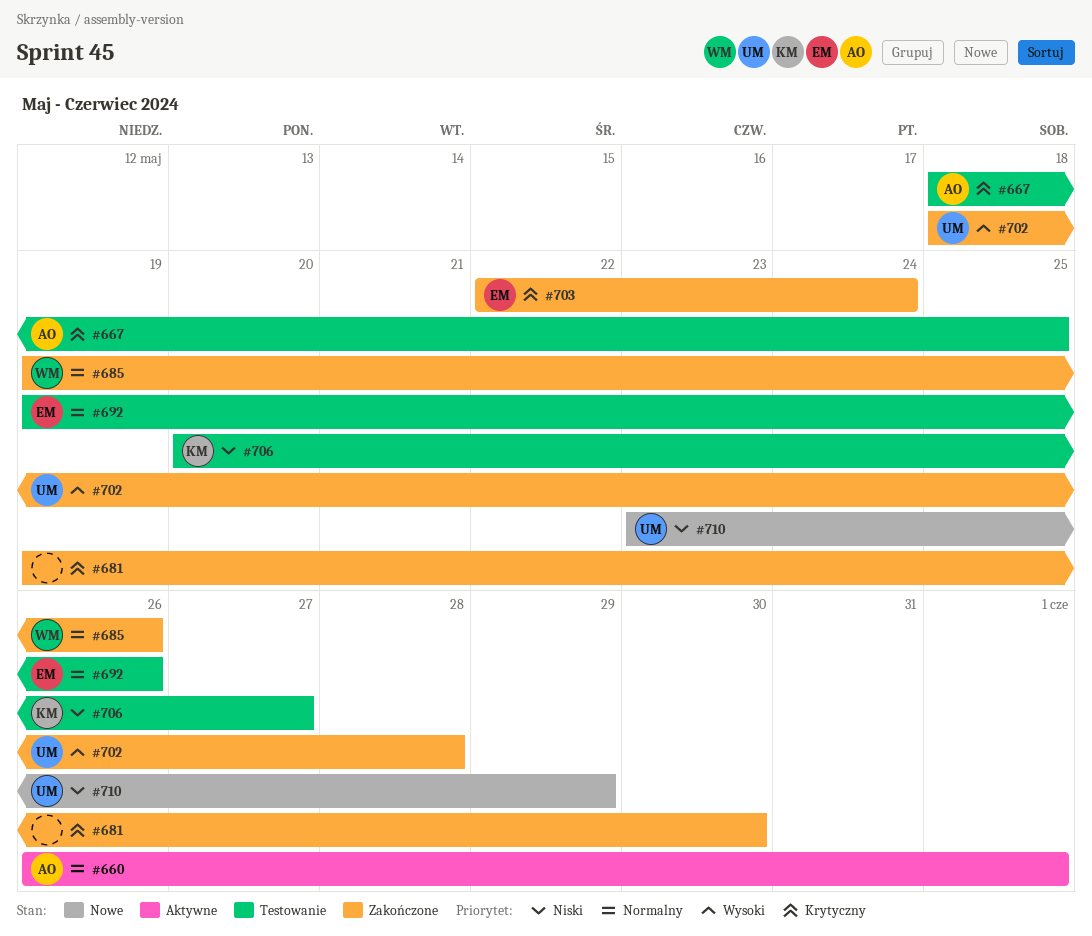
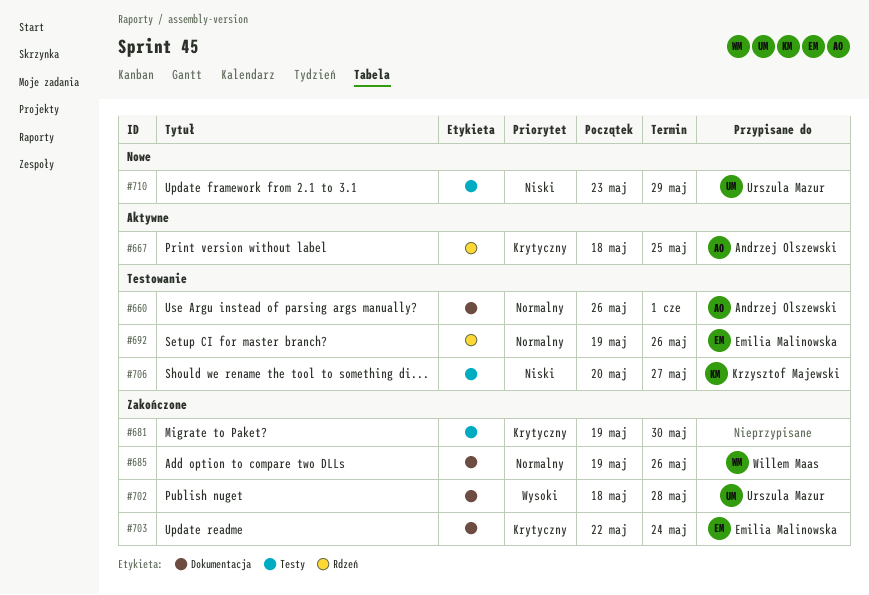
#660, status: Aktywne -> Testowanie
#667, status: Testowanie -> Aktywne

